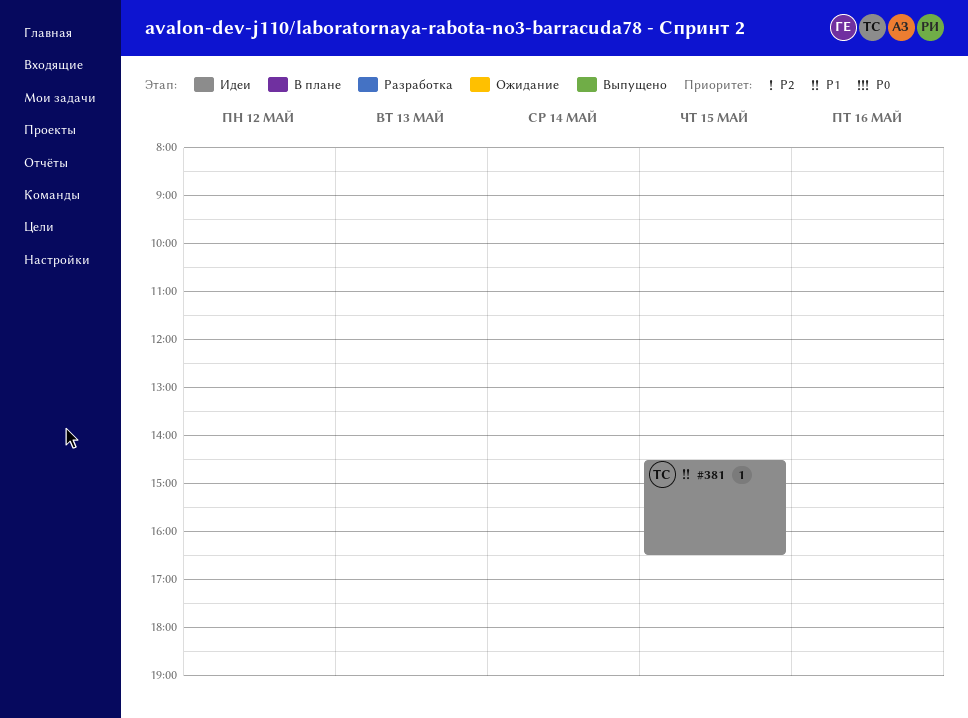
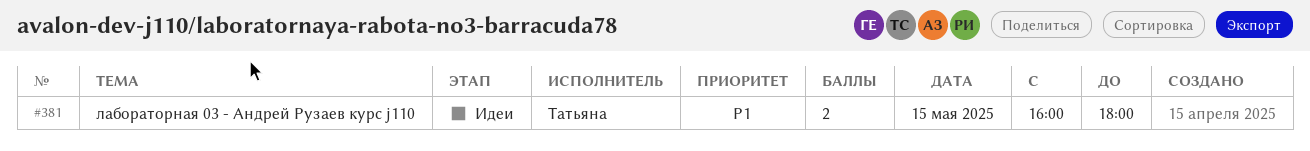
#381, estimate: 1 -> 2
#381, begins: 14:30 -> 16:00
#381, ends: 16:30 -> 18:00

